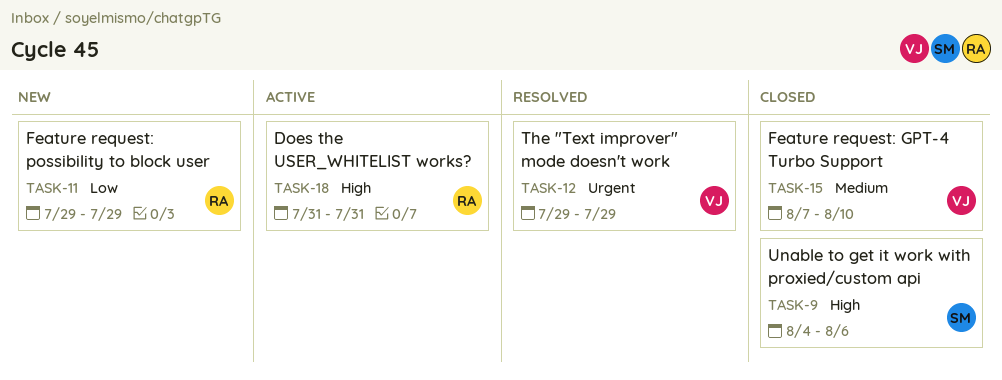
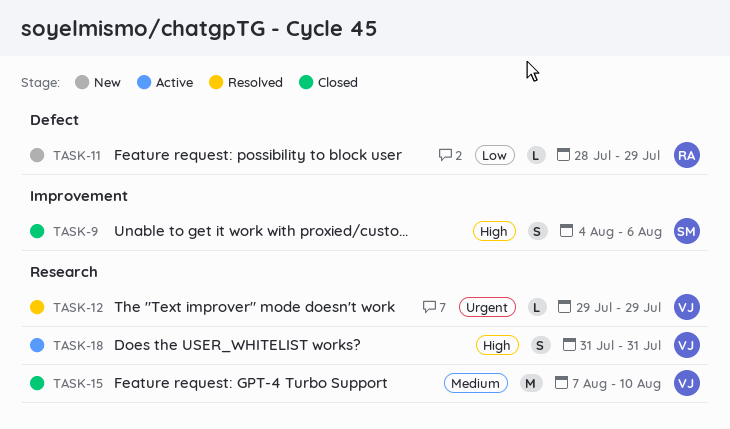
TASK-11, start: Jul 29 -> Jul 28
TASK-18, owner: RA -> VJ

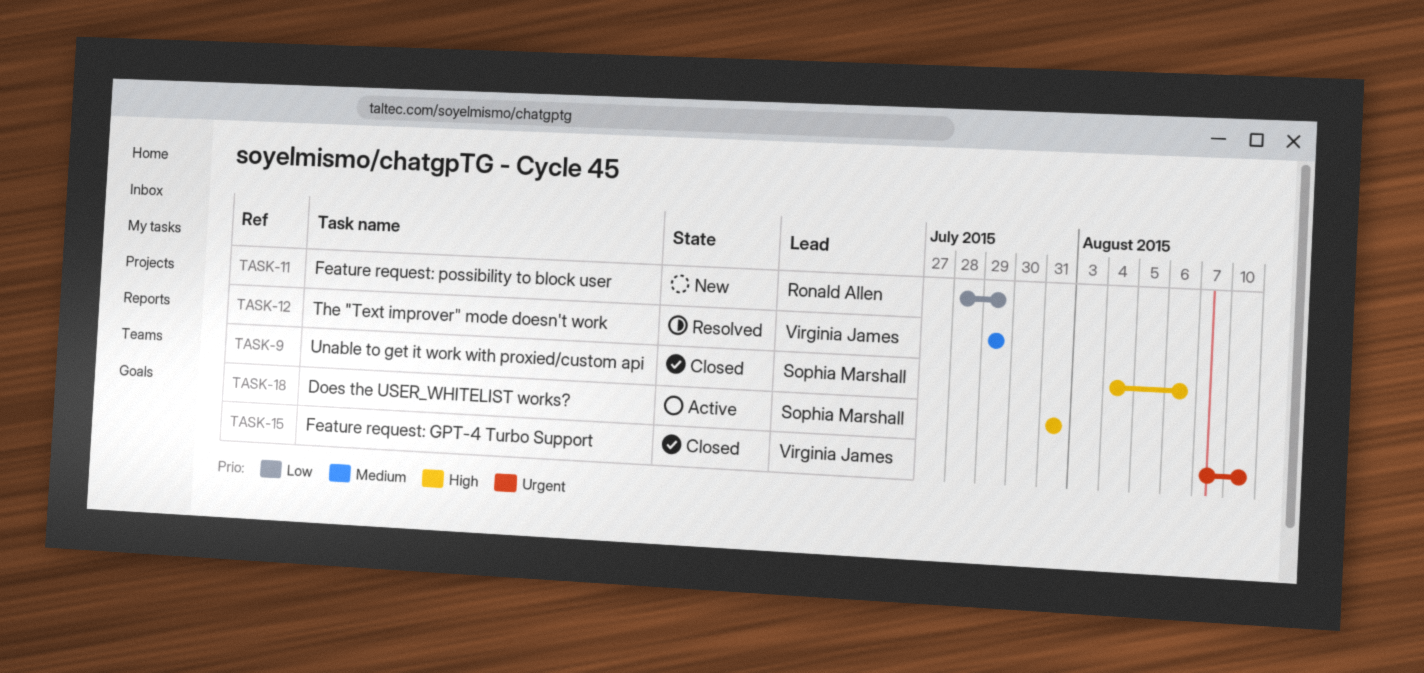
TASK-12, priority: Urgent -> Medium
TASK-15, priority: Medium -> Urgent
TASK-18, owner: Virginia James -> Sophia Marshall

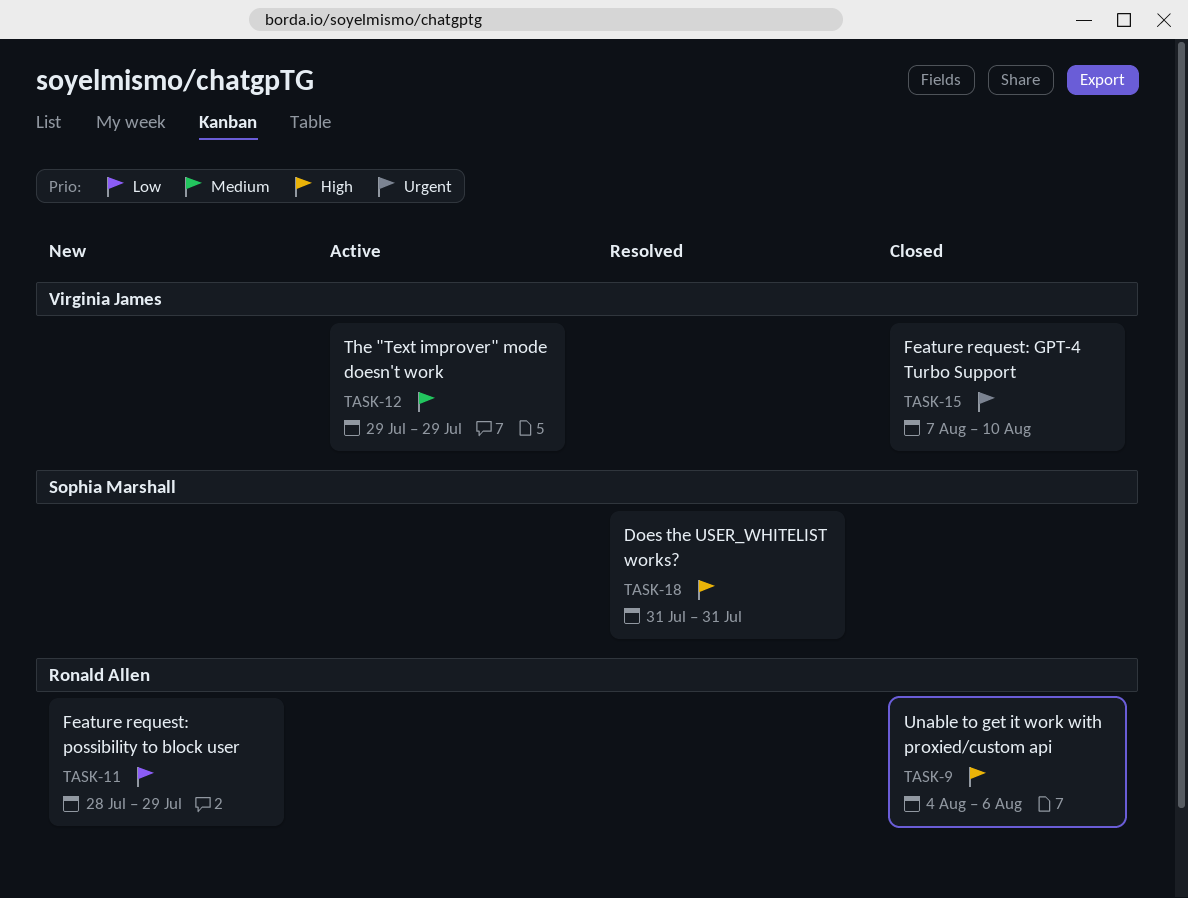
TASK-9, owner: Sophia Marshall -> Ronald Allen
TASK-12, status: Resolved -> Active
TASK-18, status: Active -> Resolved

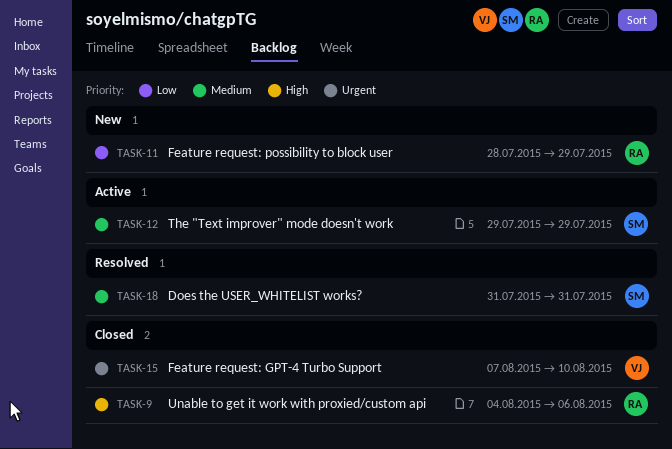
TASK-12, owner: Virginia James -> Sophia Marshall
TASK-18, priority: High -> Medium

